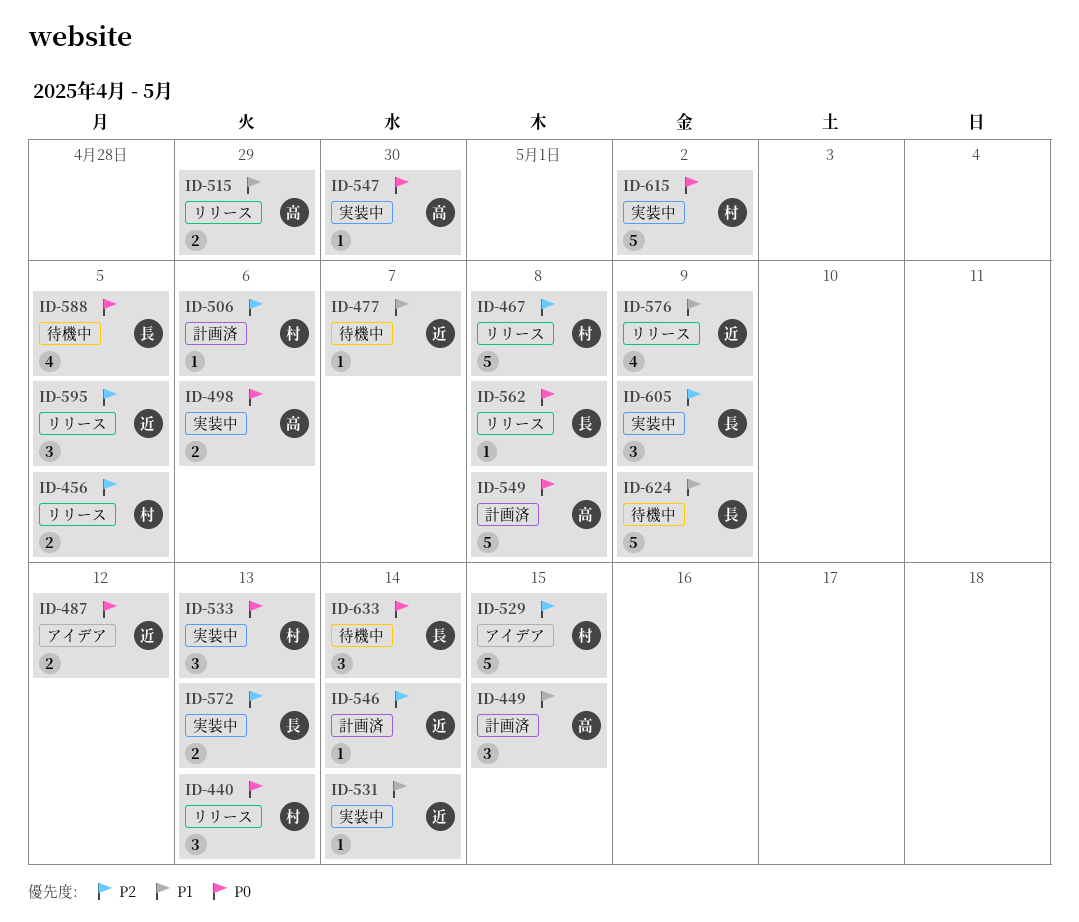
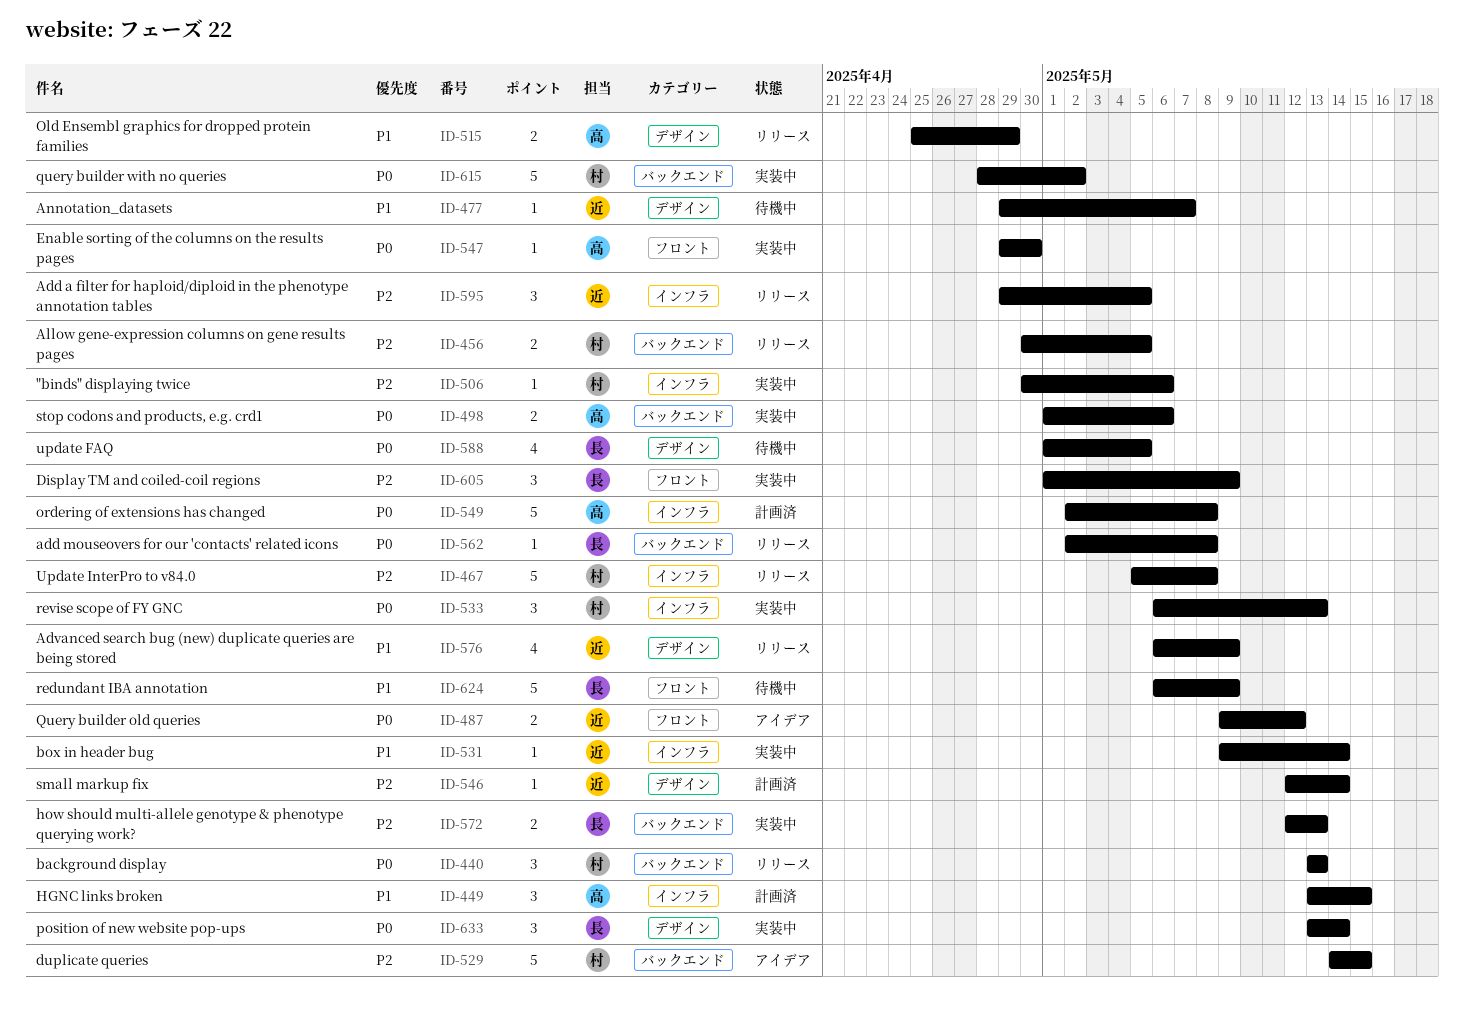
ID-506, status: 計画済 -> 実装中
ID-633, status: 待機中 -> 実装中

